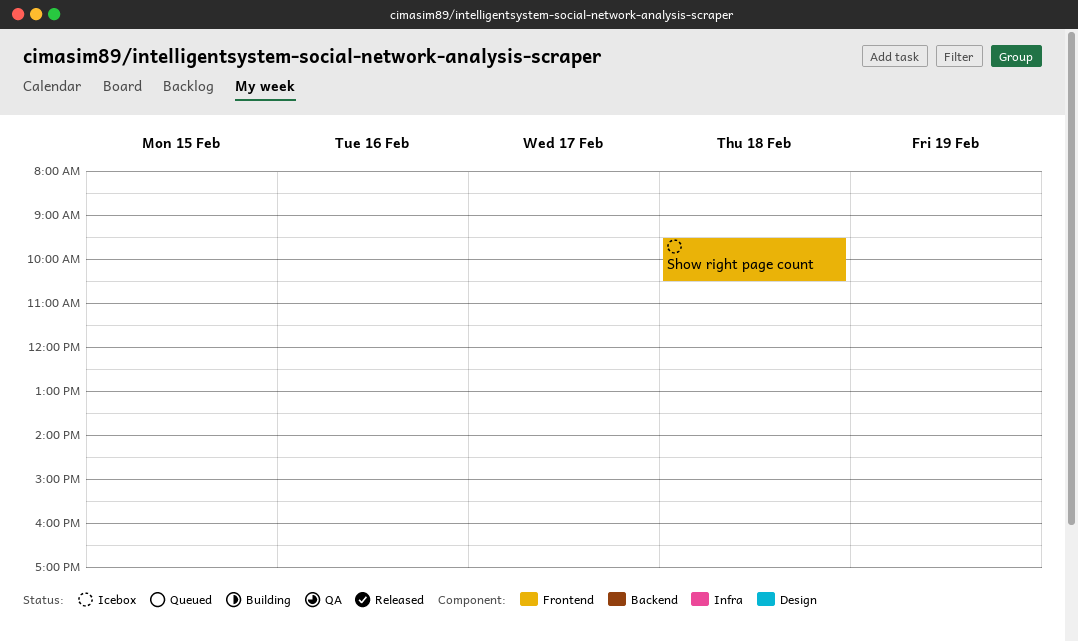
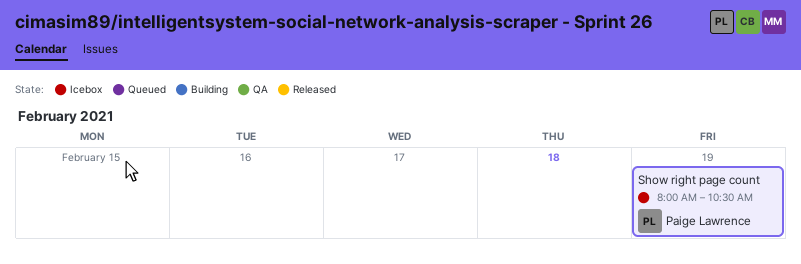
Show right page count, day: Feb 18 -> Feb 19
Show right page count, begins: 09:30 -> 08:00

